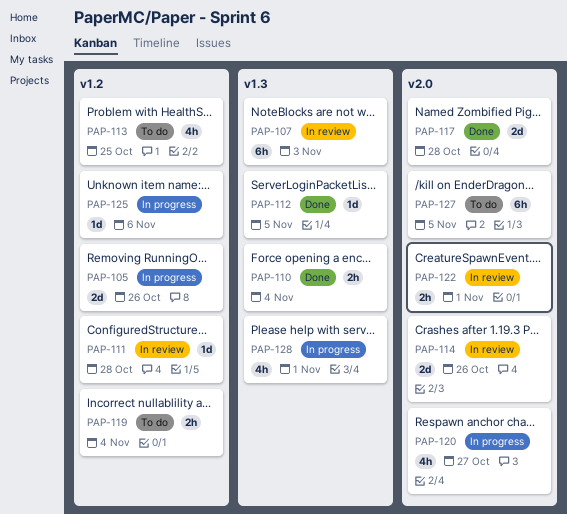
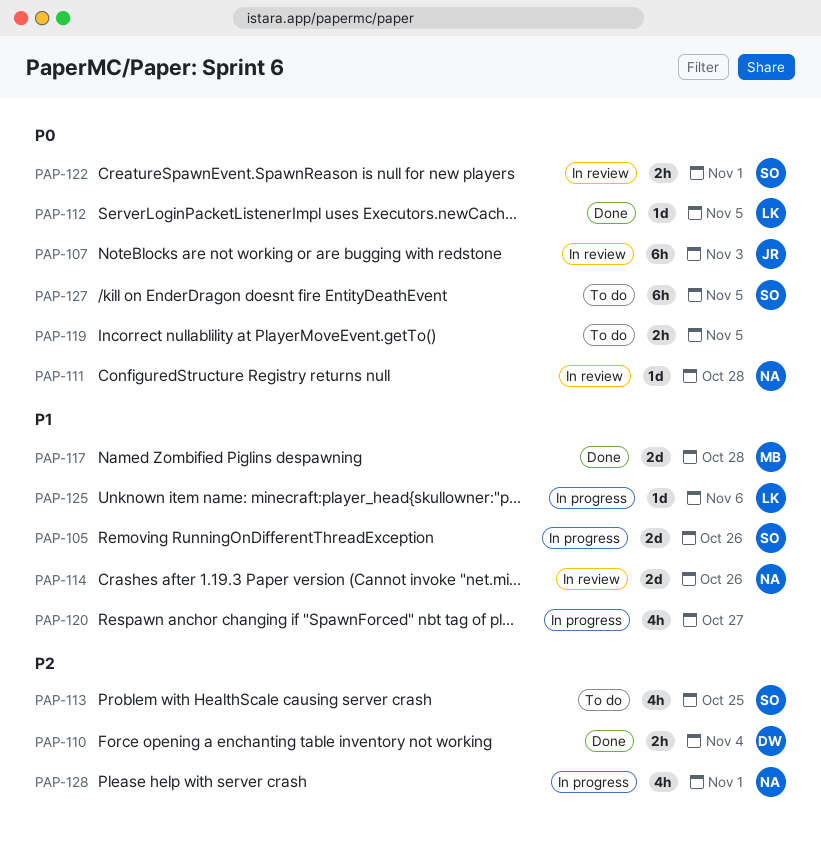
PAP-119, due: Nov 4 -> Nov 5

